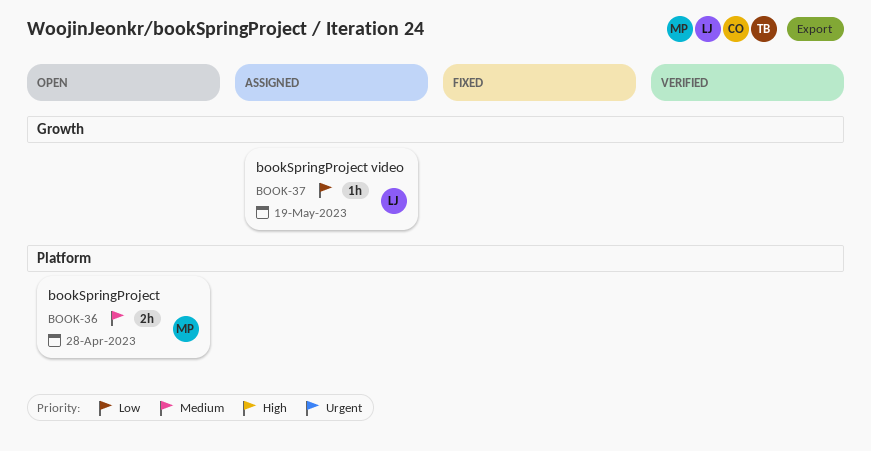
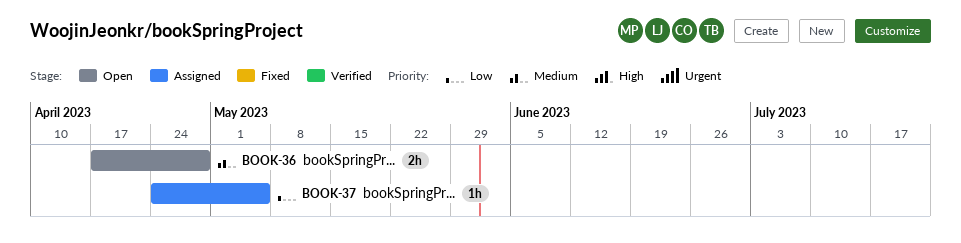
BOOK-37, due: May 19 -> May 5

